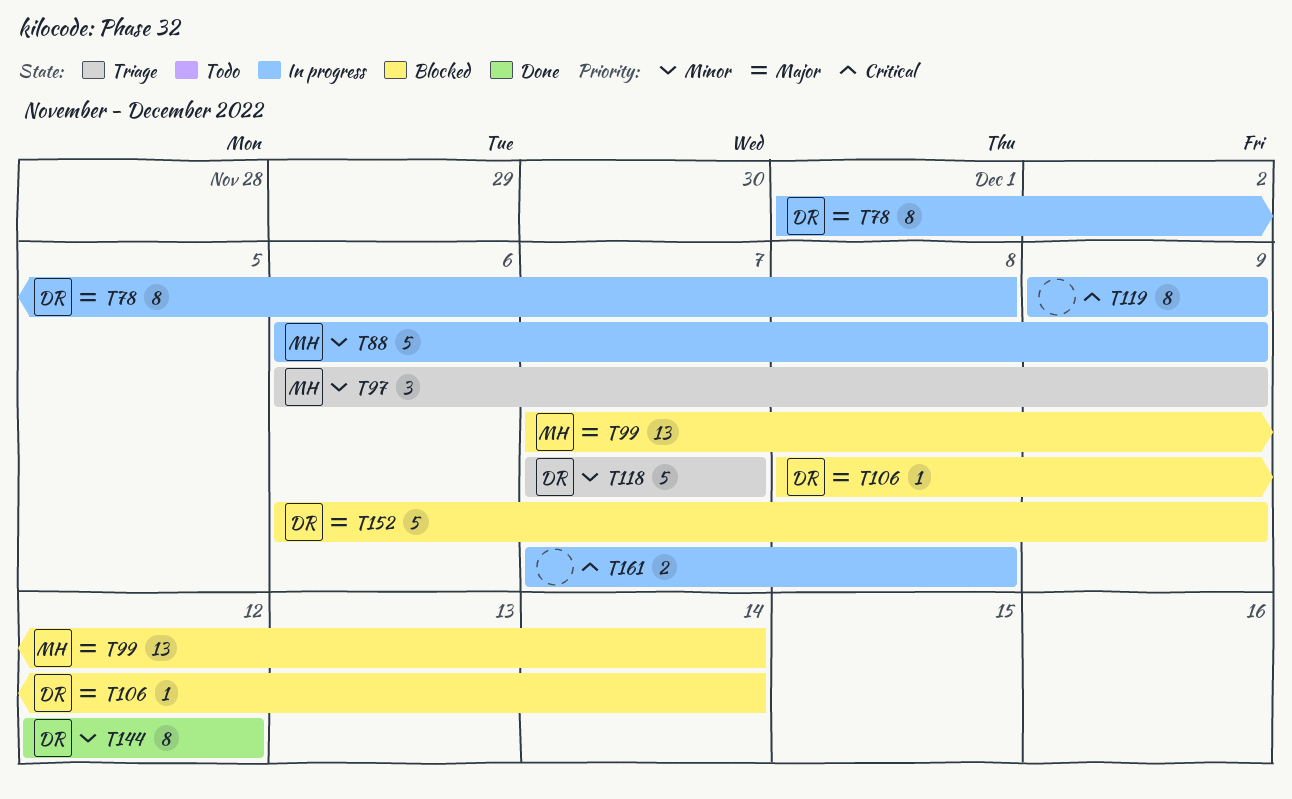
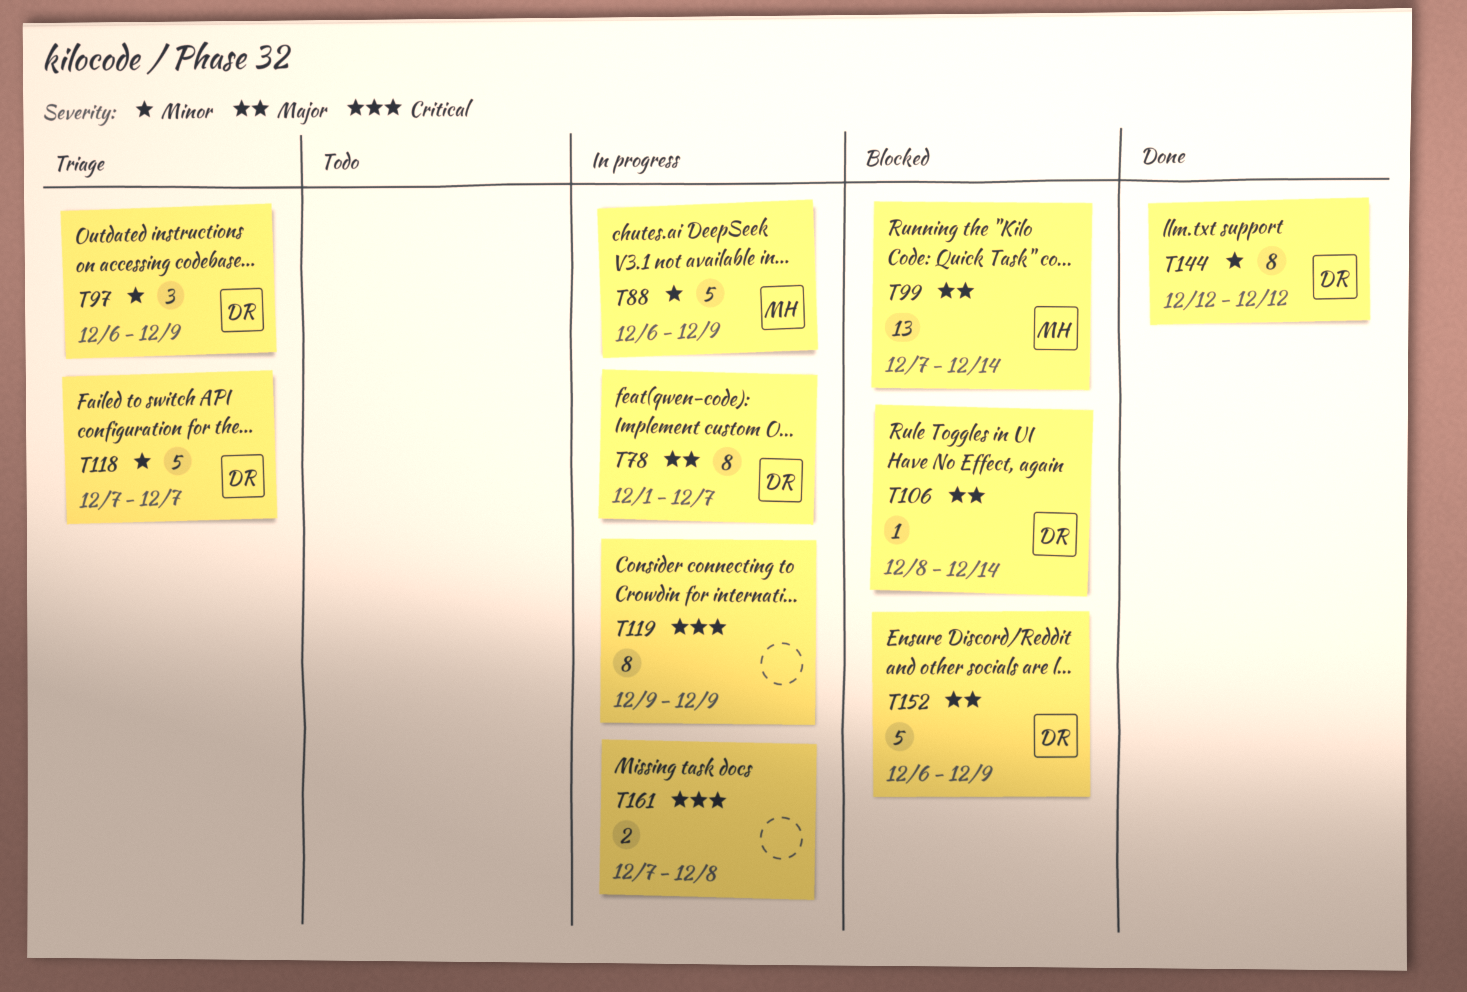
T78, due: Dec 8 -> Dec 7
T97, owner: MH -> DR

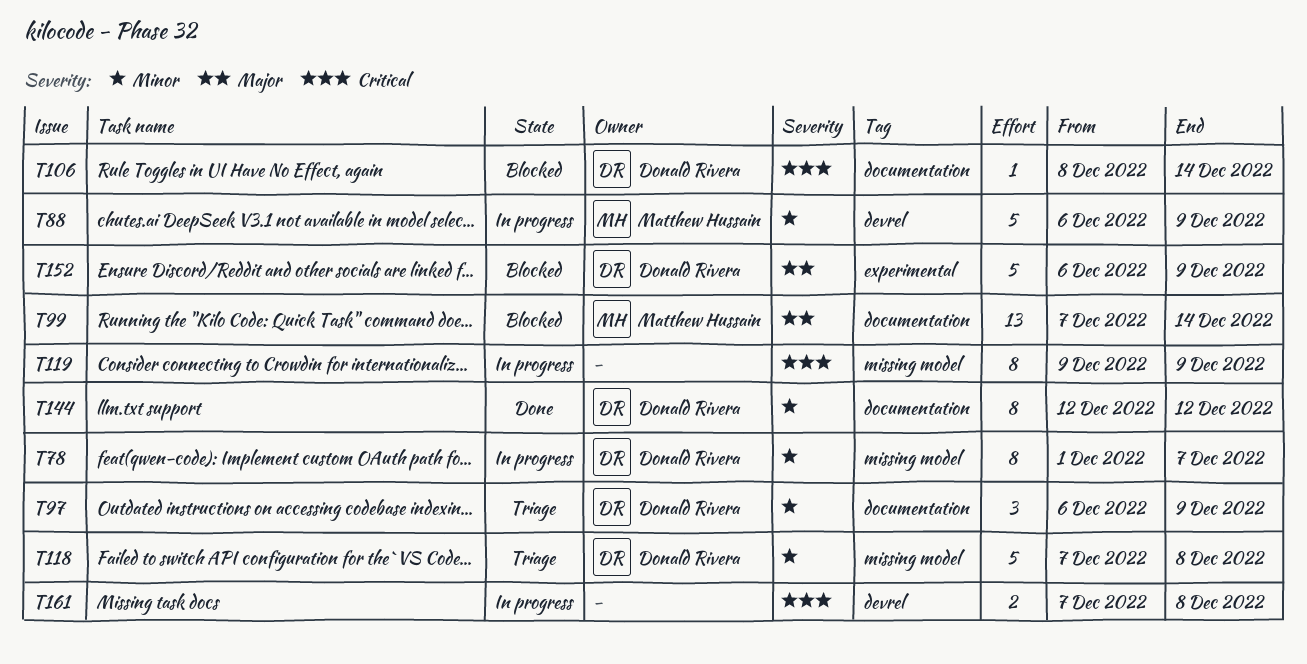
T78, priority: Major -> Minor
T106, priority: Major -> Critical
T118, due: Dec 7 -> Dec 8

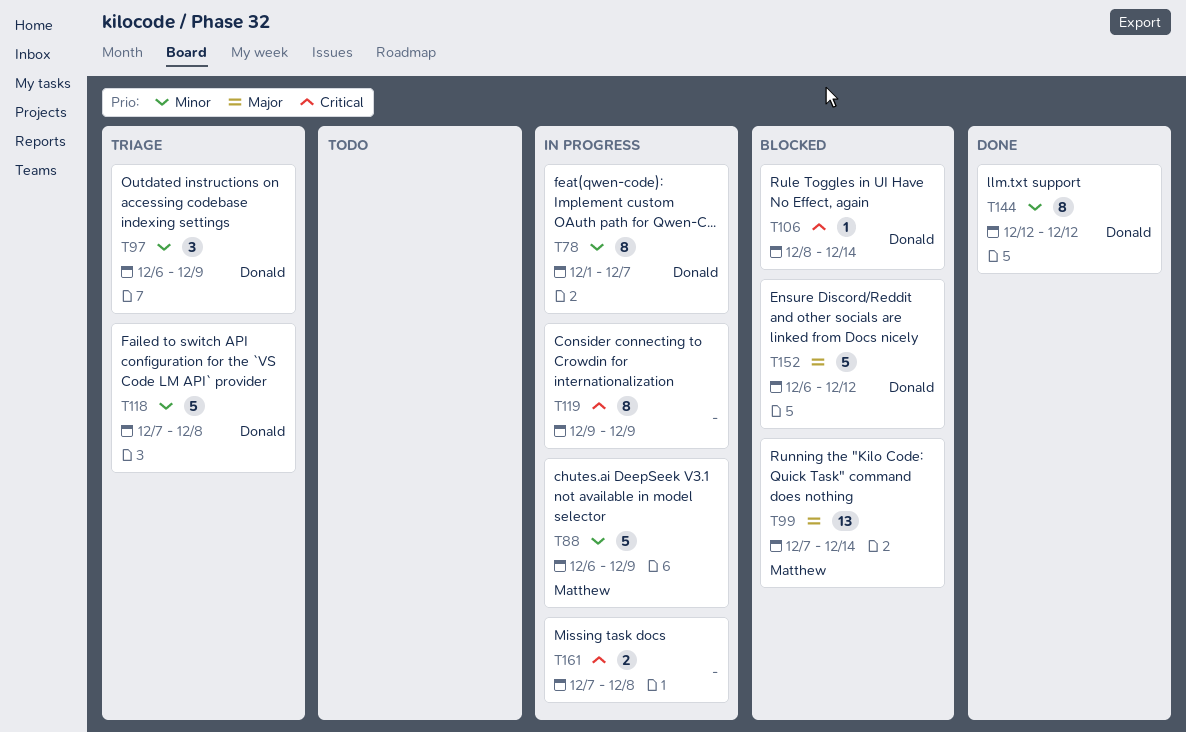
T152, due: Dec 9 -> Dec 12

